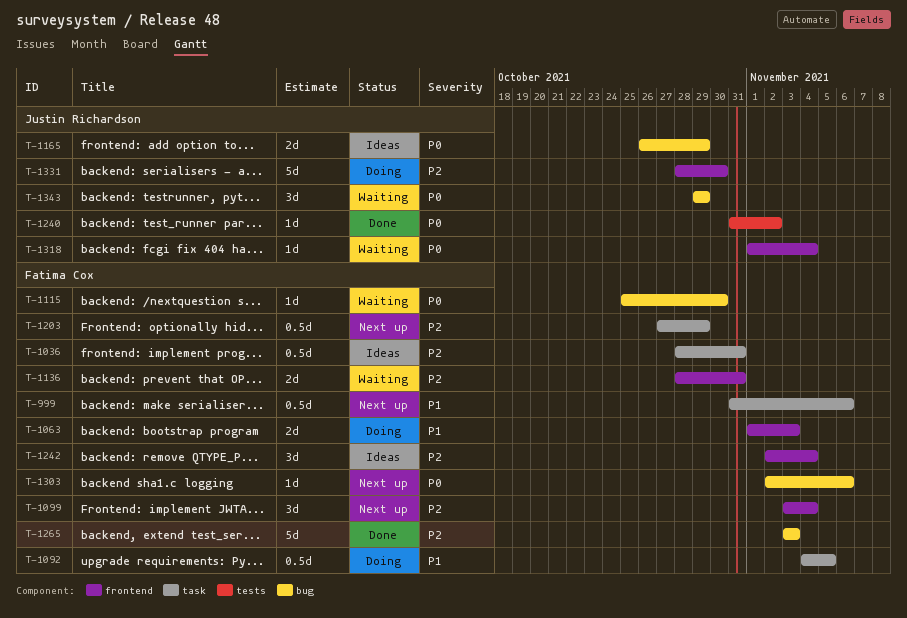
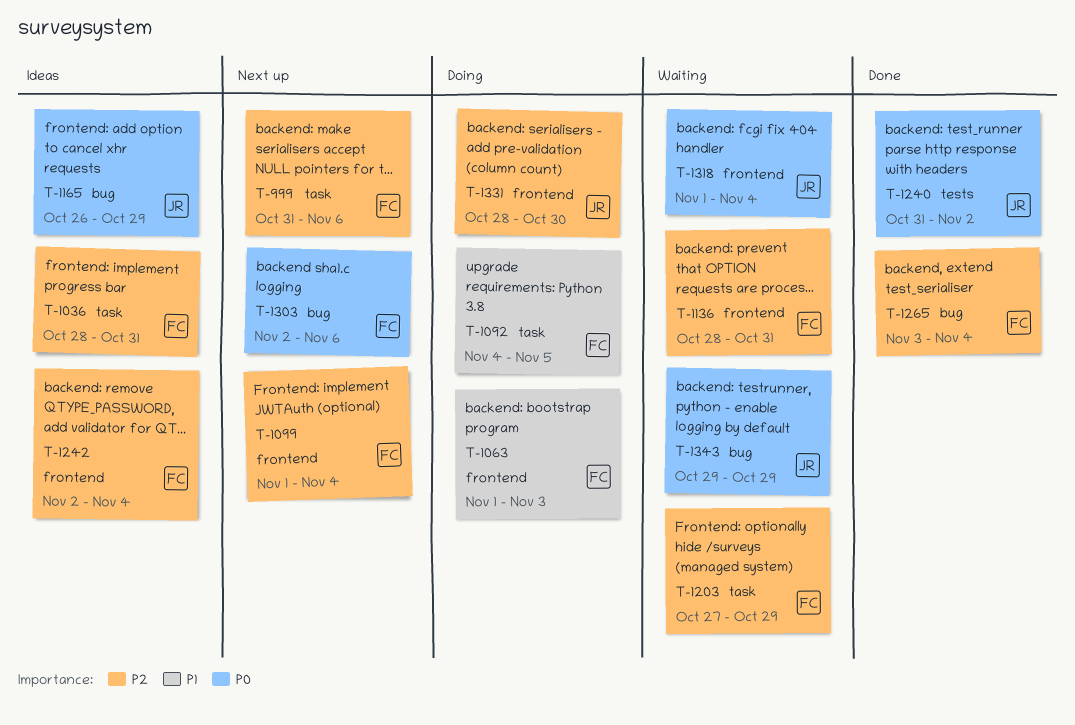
T-999, priority: P1 -> P2
T-1099, start: Nov 3 -> Nov 1
T-1115: present -> none
T-1203, status: Next up -> Waiting
T-1265, due: Nov 3 -> Nov 4

